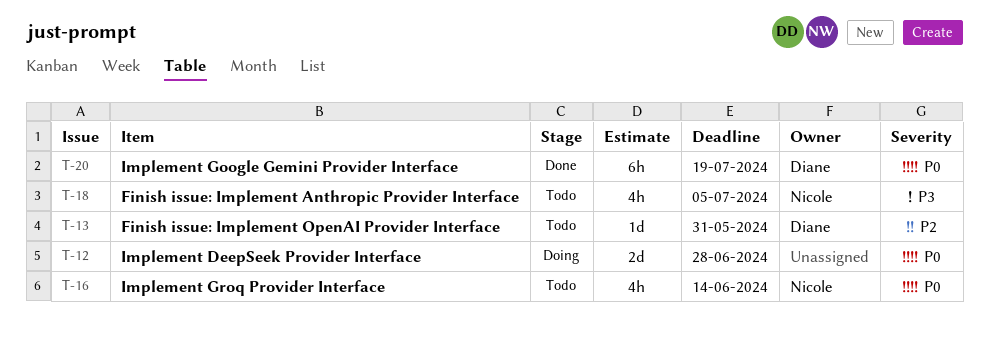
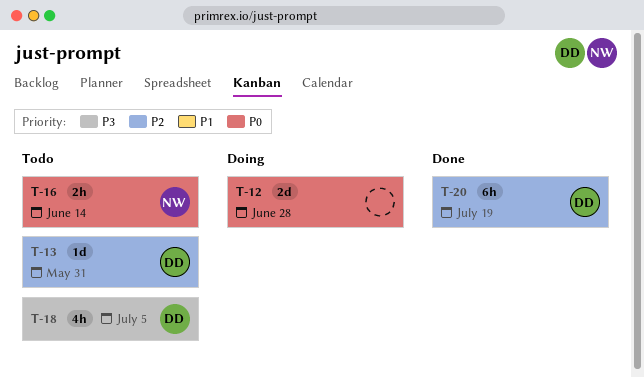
T-16, estimate: 4h -> 2h
T-18, owner: Nicole -> Diane
T-20, priority: P0 -> P2

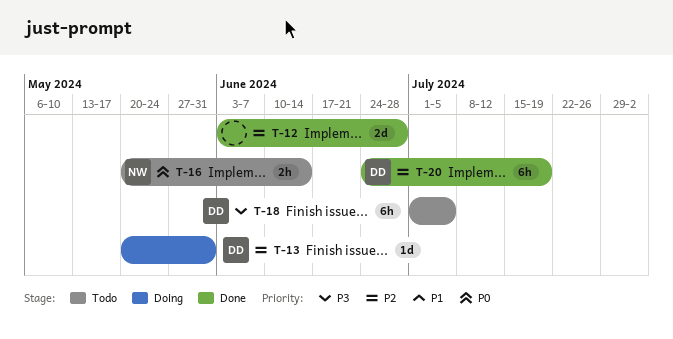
T-12, status: Doing -> Done
T-12, priority: P0 -> P2
T-13, status: Todo -> Doing
T-18, estimate: 4h -> 6h

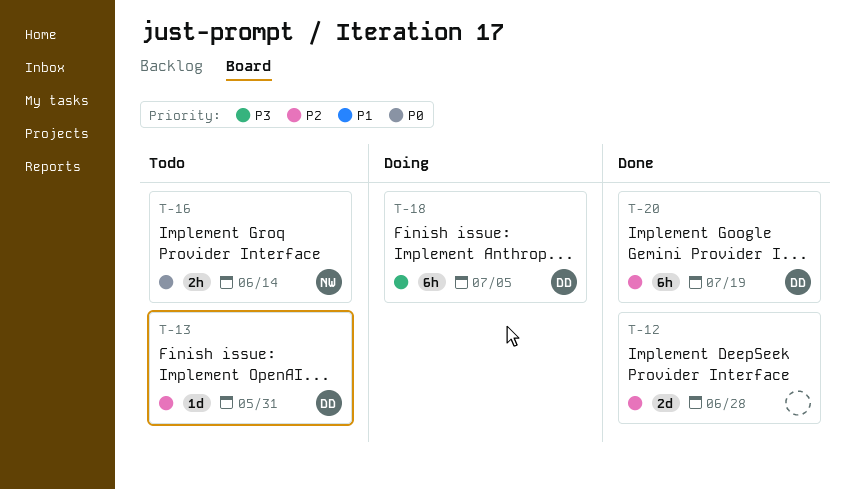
T-13, status: Doing -> Todo
T-18, status: Todo -> Doing

